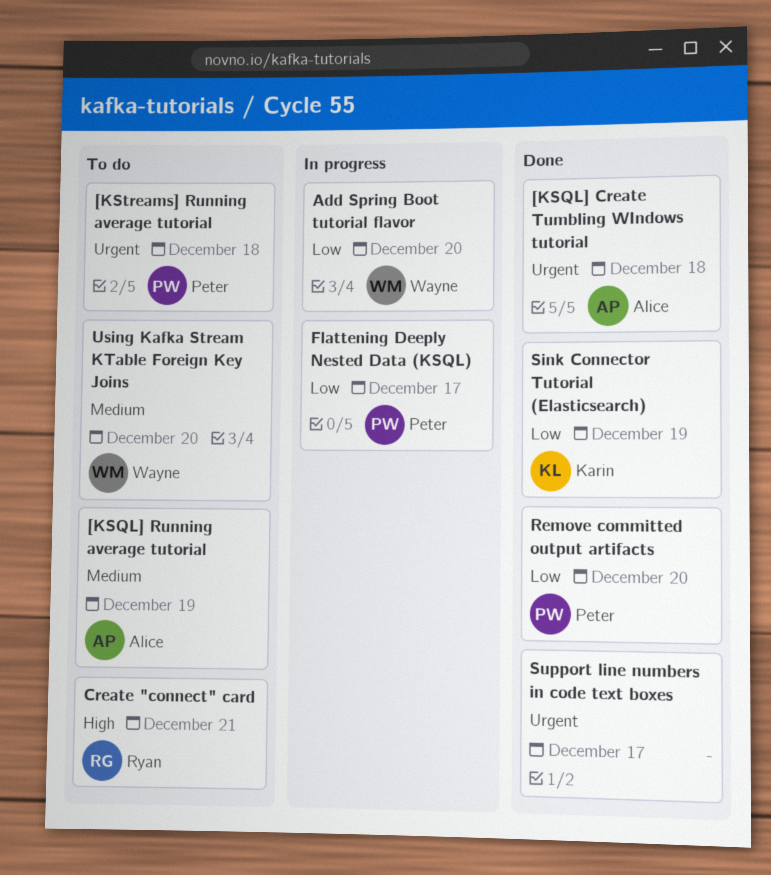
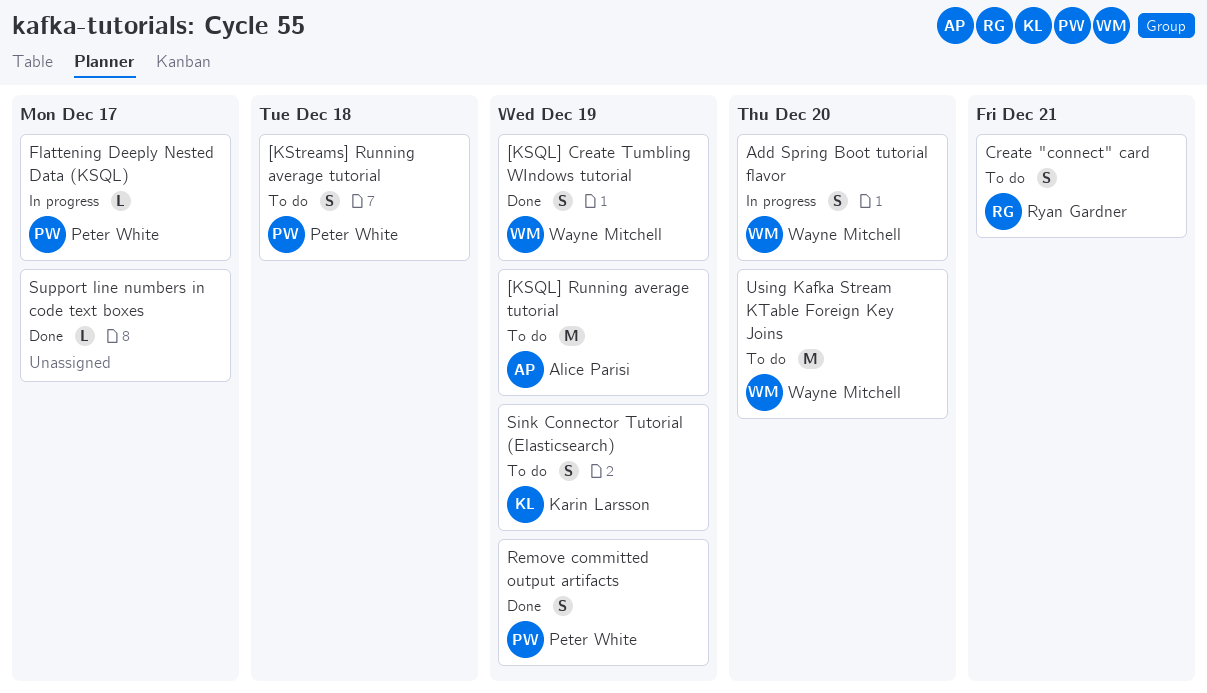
[KSQL] Create Tumbling WIndows tutorial, owner: Alice Parisi -> Wayne Mitchell
[KSQL] Create Tumbling WIndows tutorial, due: Dec 18 -> Dec 19
Remove committed output artifacts, due: Dec 20 -> Dec 19
Sink Connector Tutorial (Elasticsearch), status: Done -> To do

